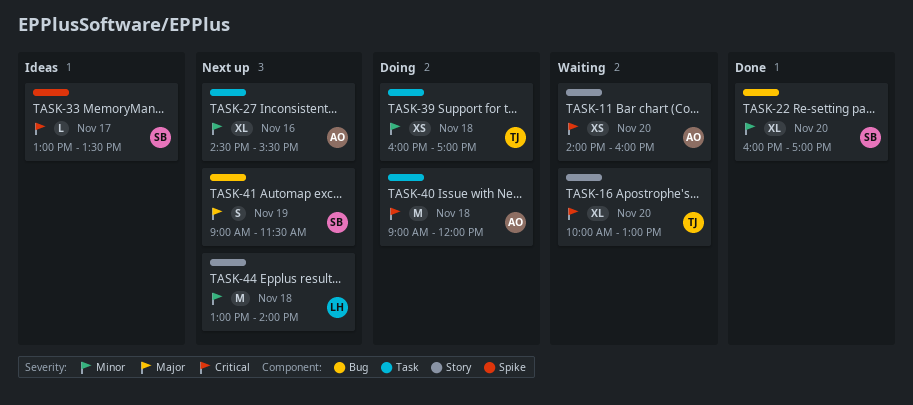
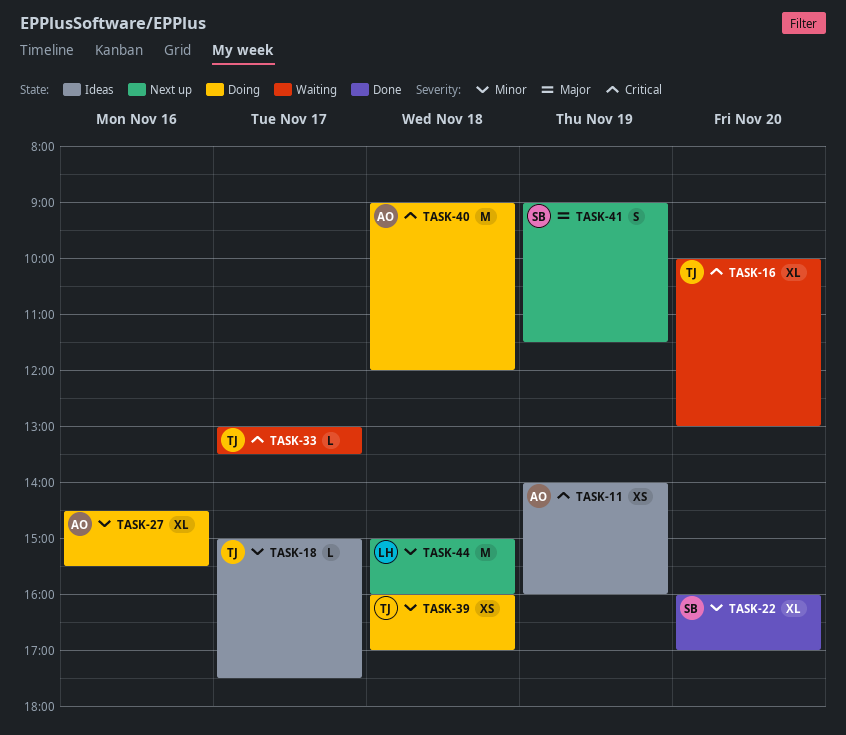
TASK-11, status: Waiting -> Ideas
TASK-11, day: Nov 20 -> Nov 19
TASK-18: none -> present
TASK-27, status: Next up -> Doing
TASK-33, status: Ideas -> Waiting
TASK-33, owner: SB -> TJ
TASK-44, begins: 13:00 -> 15:00
TASK-44, ends: 14:00 -> 16:00

